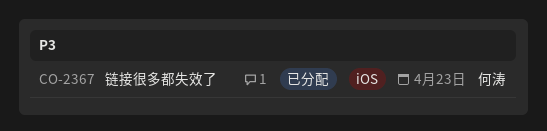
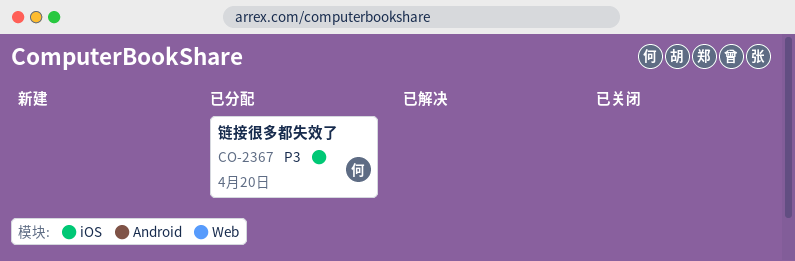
CO-2367, due: Apr 23 -> Apr 20

